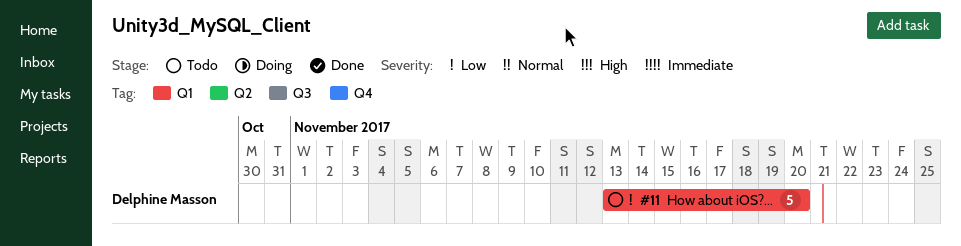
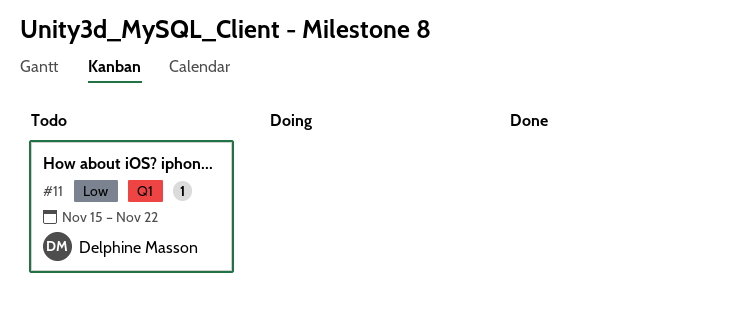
#11, estimate: 5 -> 1
#11, start: Nov 13 -> Nov 15
#11, due: Nov 20 -> Nov 22

